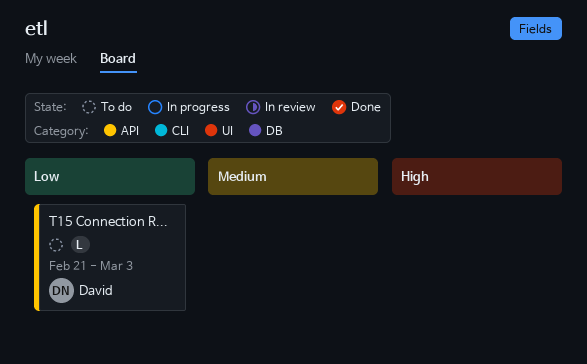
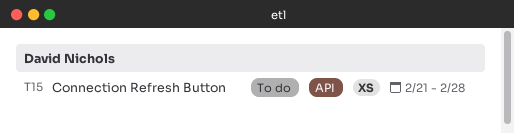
T15, estimate: L -> XS
T15, due: Mar 3 -> Feb 28

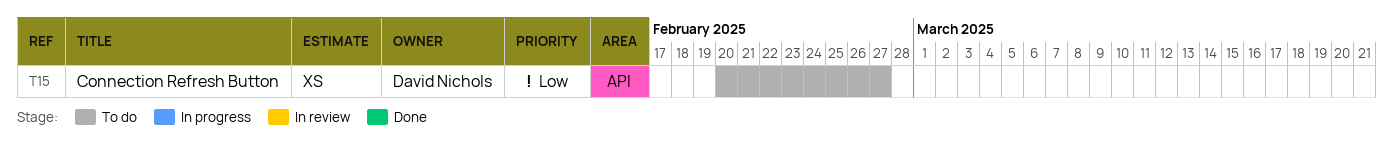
T15, start: Feb 21 -> Feb 20
T15, due: Feb 28 -> Feb 27

